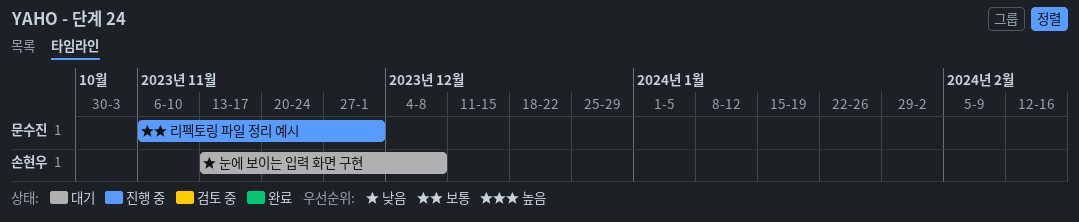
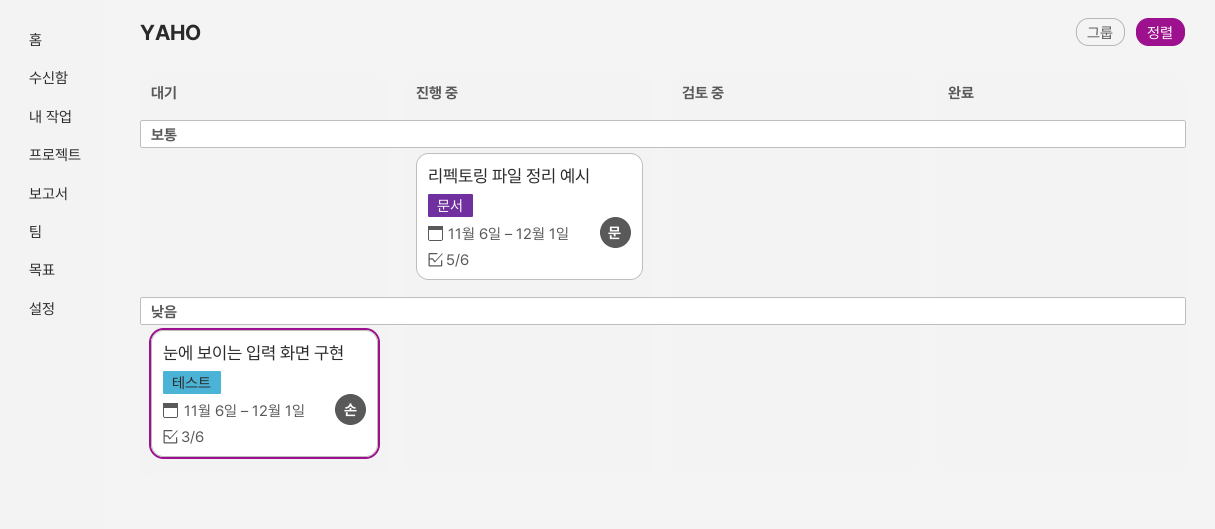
눈에 보이는 입력 화면 구현, start: Nov 13 -> Nov 6
눈에 보이는 입력 화면 구현, due: Dec 8 -> Dec 1

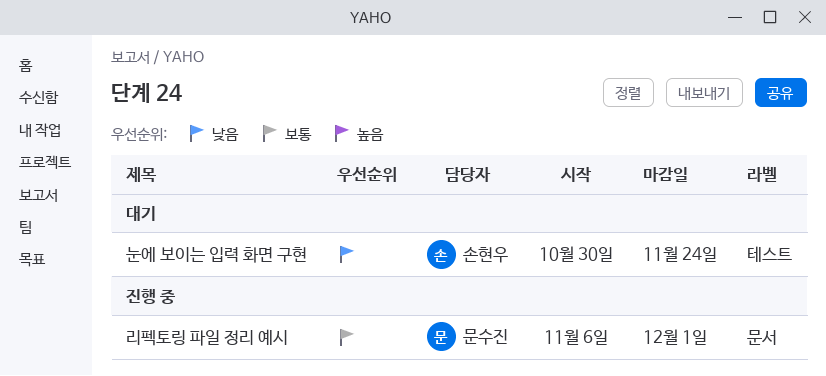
눈에 보이는 입력 화면 구현, start: Nov 6 -> Oct 30
눈에 보이는 입력 화면 구현, due: Dec 1 -> Nov 24

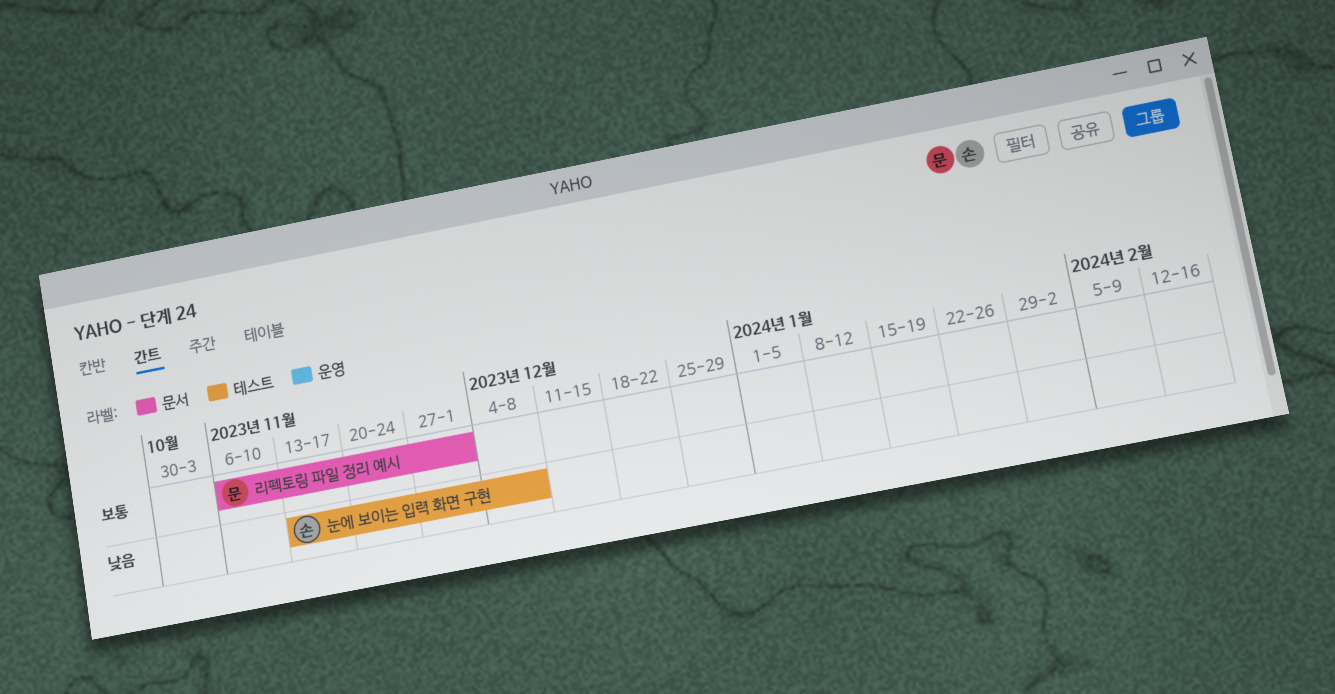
눈에 보이는 입력 화면 구현, start: Oct 30 -> Nov 13
눈에 보이는 입력 화면 구현, due: Nov 24 -> Dec 8

